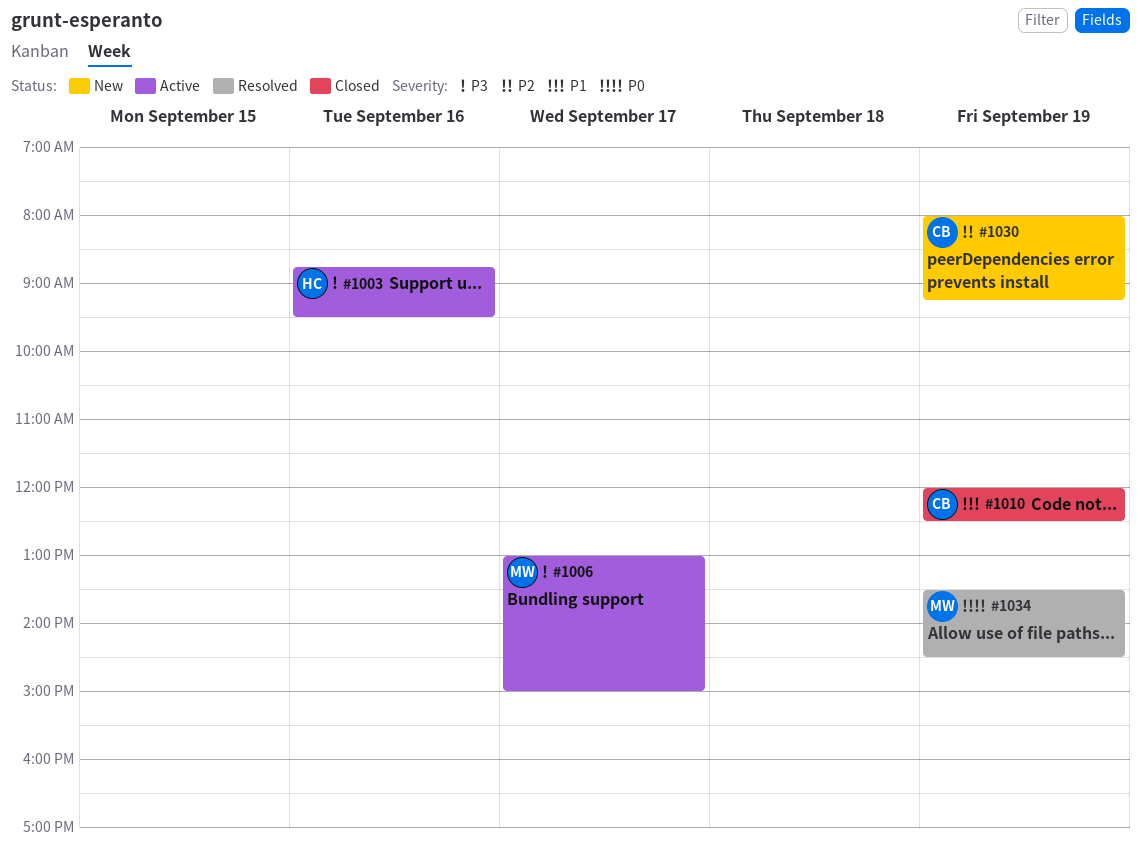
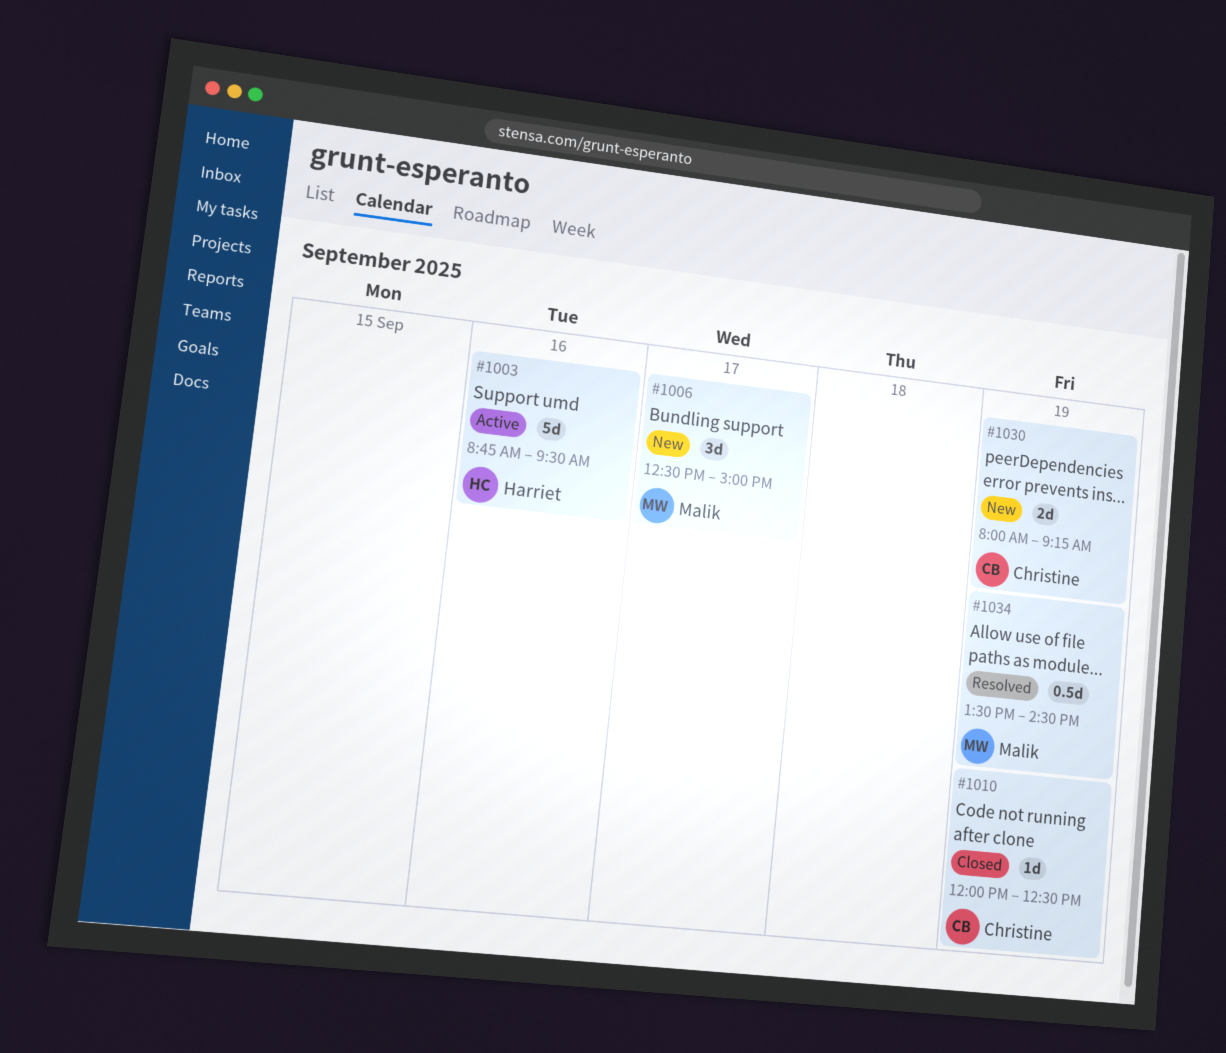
#1006, status: Active -> New
#1006, begins: 13:00 -> 12:30

